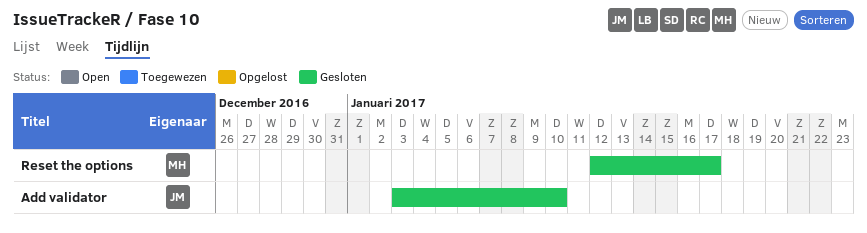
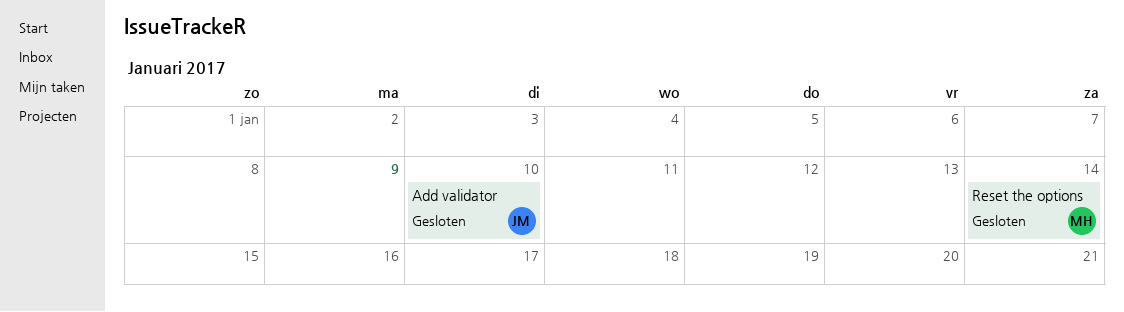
Reset the options, due: Jan 17 -> Jan 14

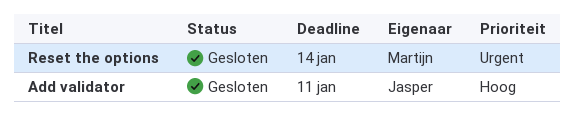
Add validator, due: Jan 10 -> Jan 11

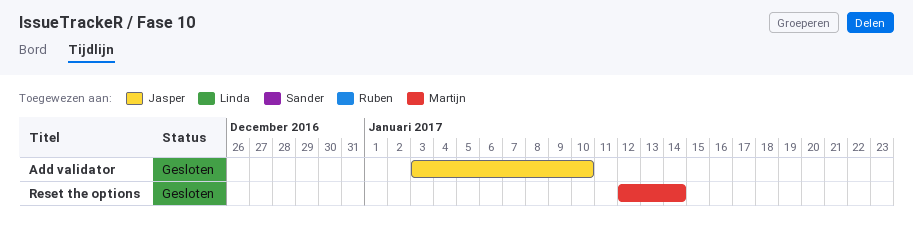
Add validator, due: Jan 11 -> Jan 10

